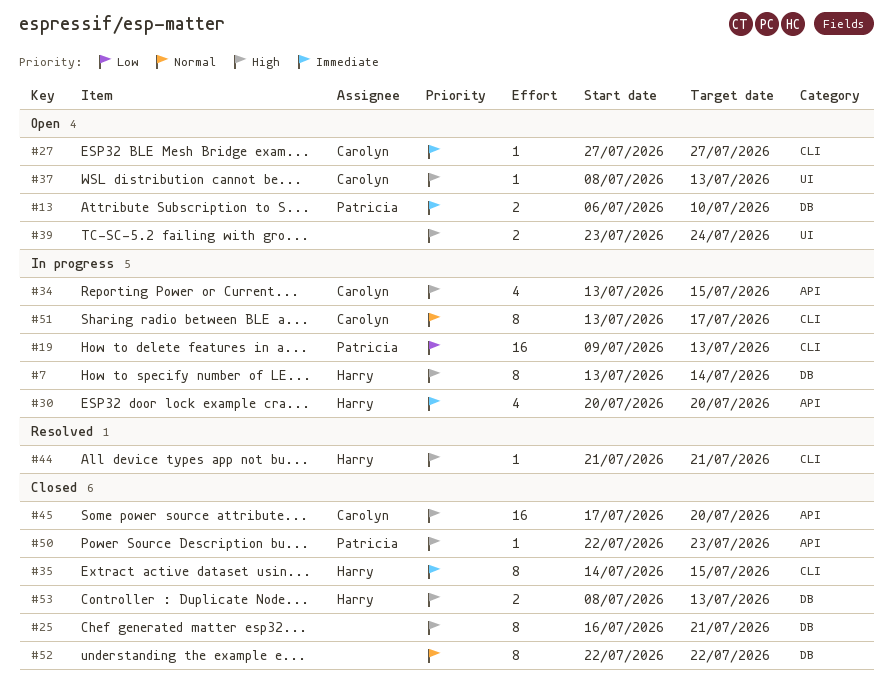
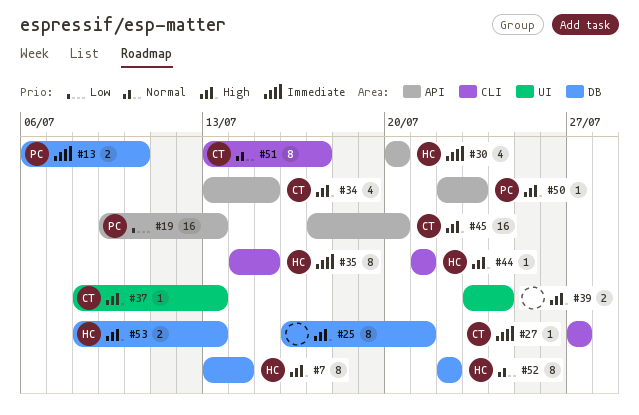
#19, label: CLI -> API
#52, owner: none -> Harry

